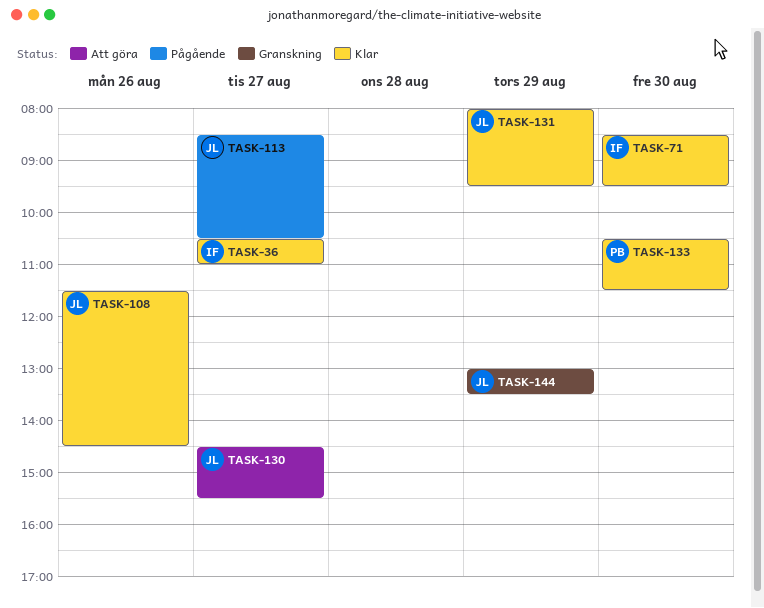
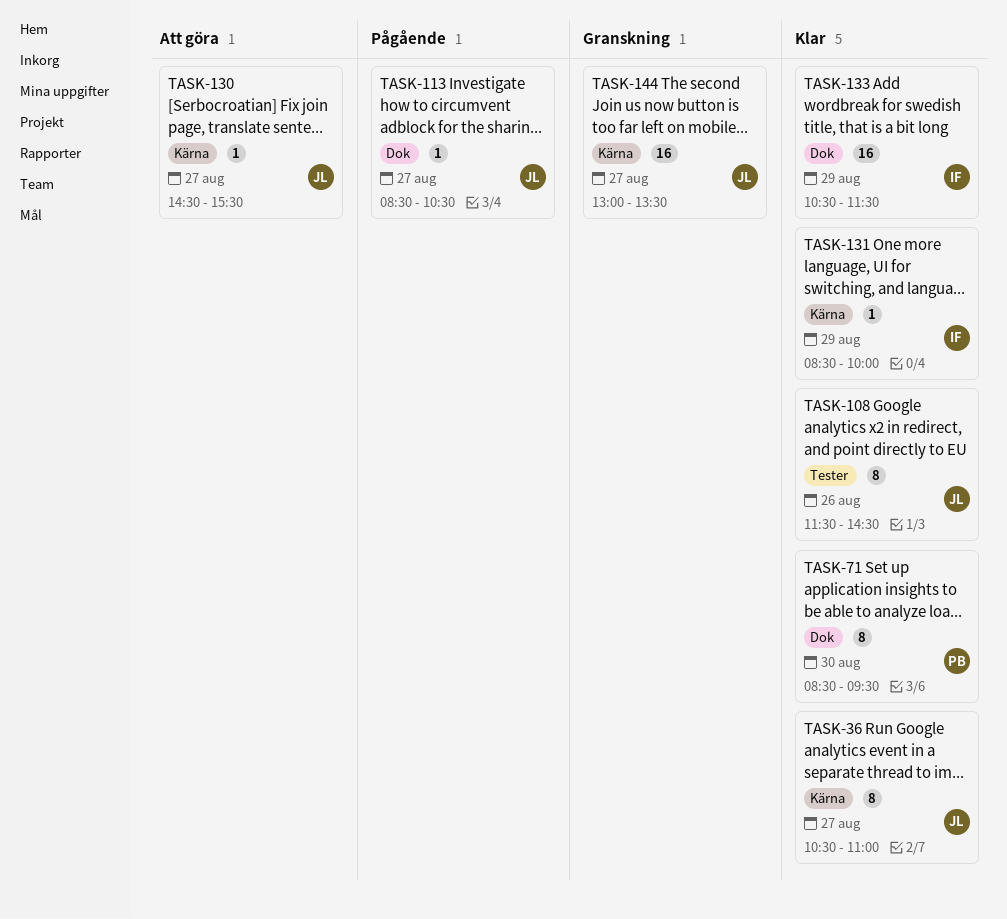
TASK-36, owner: IF -> JL
TASK-71, owner: IF -> PB
TASK-131, owner: JL -> IF
TASK-131, begins: 08:00 -> 08:30
TASK-131, ends: 09:30 -> 10:00
TASK-133, owner: PB -> IF
TASK-133, day: Aug 30 -> Aug 29
TASK-144, day: Aug 29 -> Aug 27

